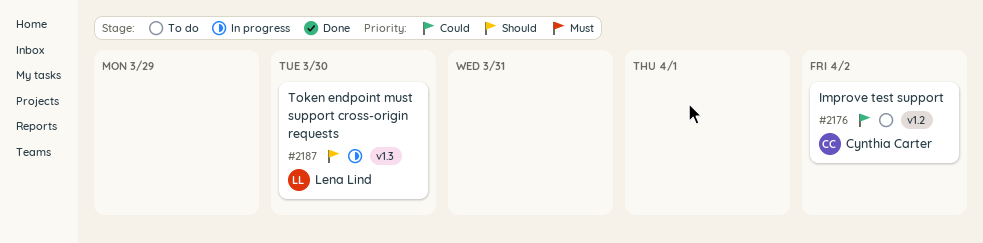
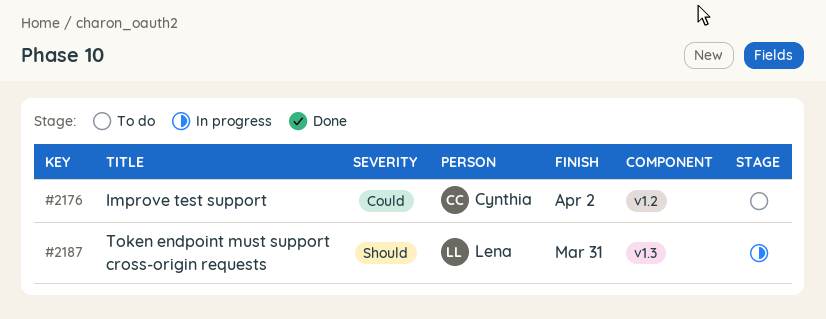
#2187, due: Mar 30 -> Mar 31

